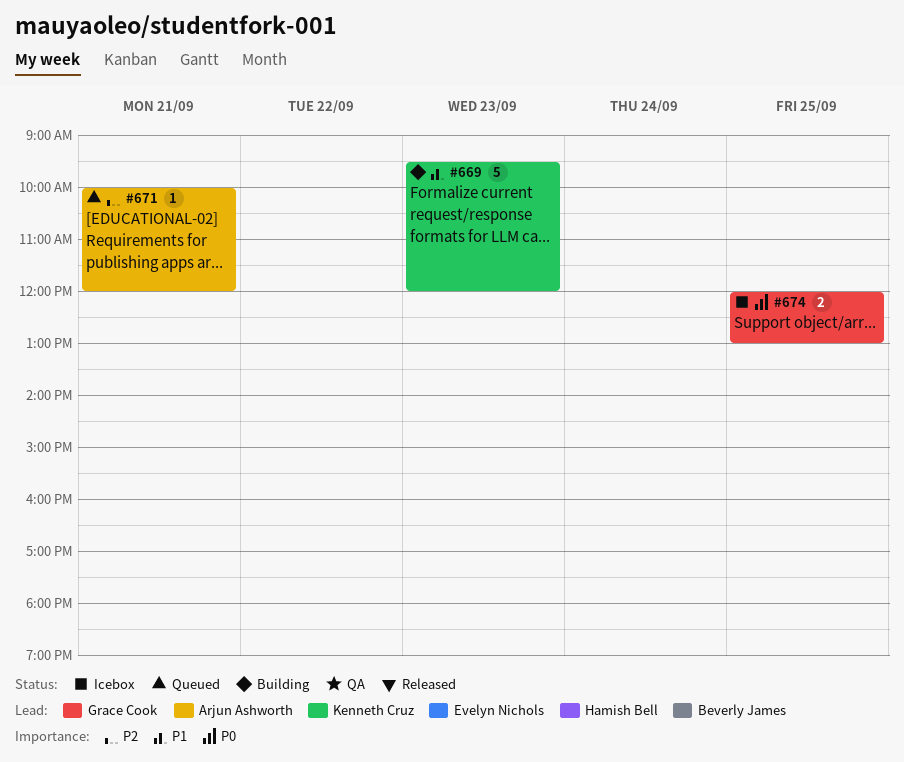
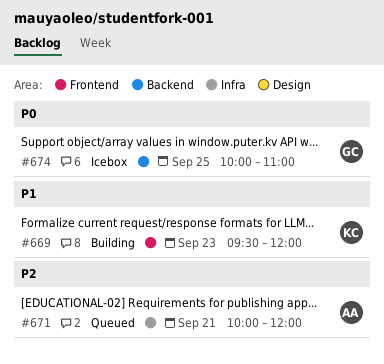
#674, begins: 12:00 -> 10:00
#674, ends: 13:00 -> 11:00

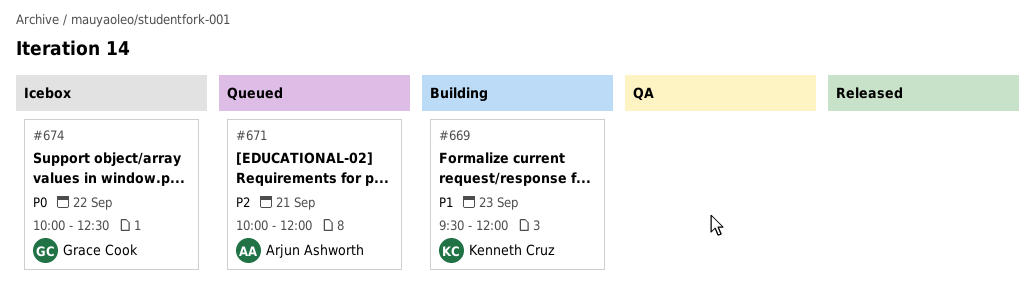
#674, day: Sep 25 -> Sep 22
#674, ends: 11:00 -> 12:30

